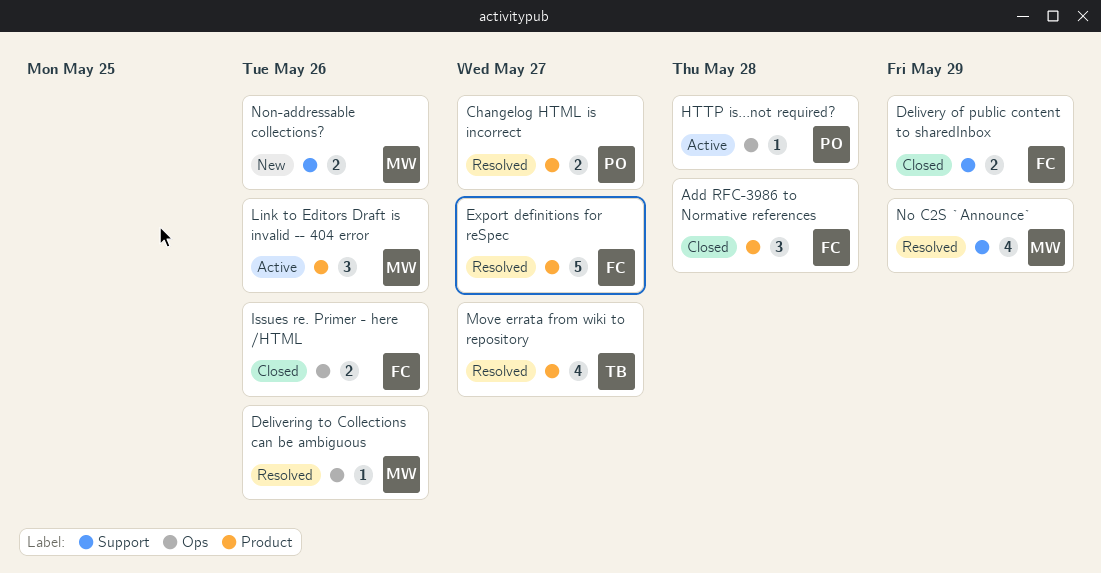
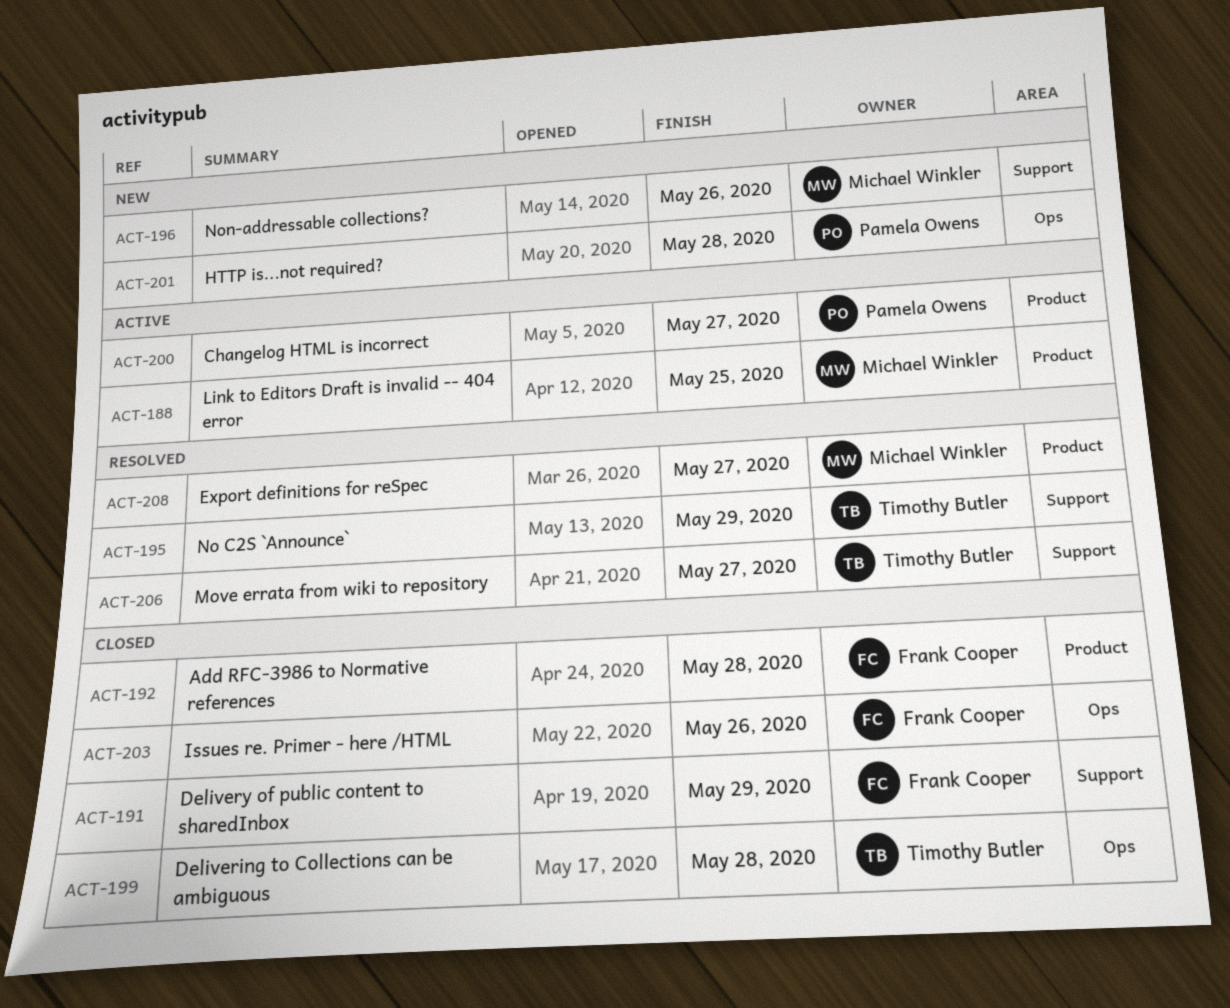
Changelog HTML is incorrect, status: Resolved -> Active
Delivering to Collections can be ambiguous, status: Resolved -> Closed
Delivering to Collections can be ambiguous, owner: Michael Winkler -> Timothy Butler
Delivering to Collections can be ambiguous, due: May 26 -> May 28
Export definitions for reSpec, owner: Frank Cooper -> Michael Winkler
HTTP is...not required?, status: Active -> New
Link to Editors Draft is invalid -- 404 error, due: May 26 -> May 25
Move errata from wiki to repository, label: Product -> Support
No C2S `Announce`, owner: Michael Winkler -> Timothy Butler

